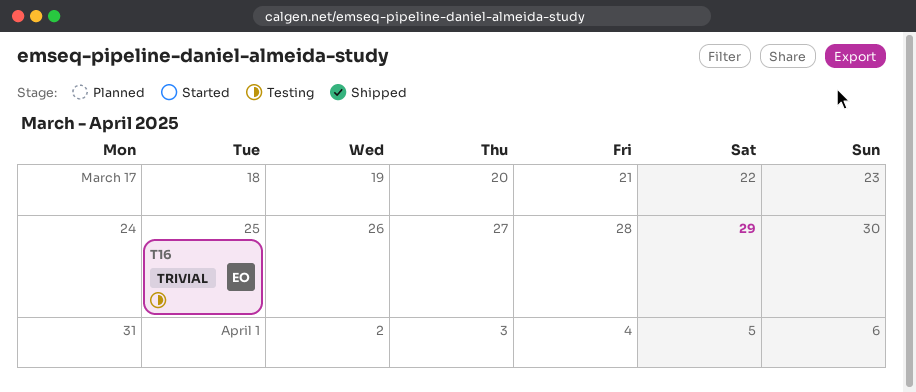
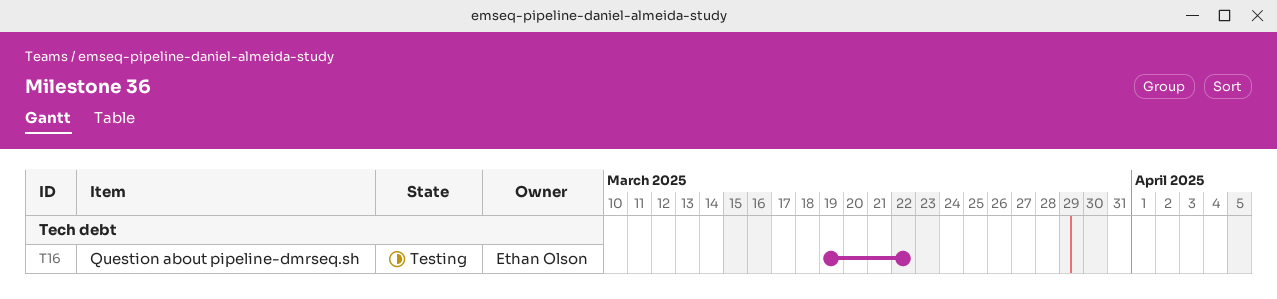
T16, due: Mar 25 -> Mar 22

